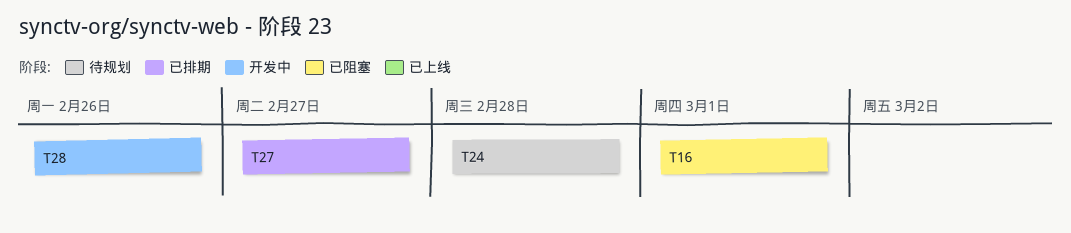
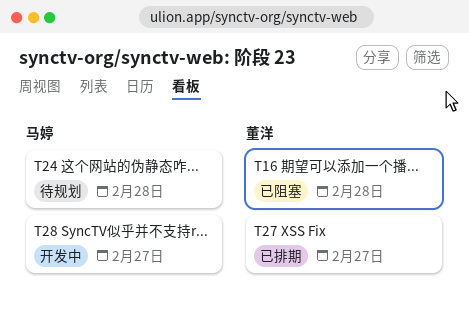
T16, due: Mar 1 -> Feb 28
T28, due: Feb 26 -> Feb 27

